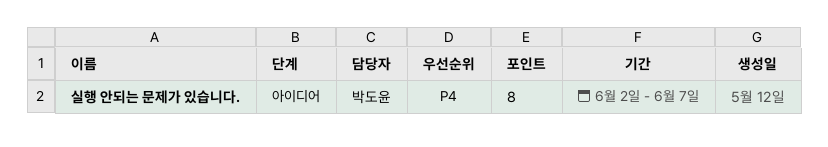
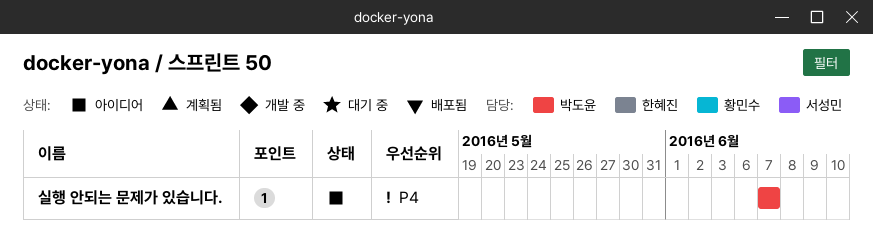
실행 안되는 문제가 있습니다., estimate: 8 -> 1
실행 안되는 문제가 있습니다., start: Jun 2 -> Jun 7

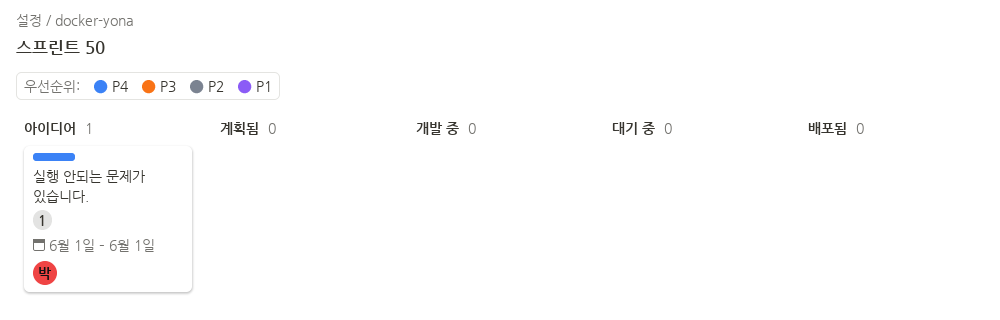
실행 안되는 문제가 있습니다., start: Jun 7 -> Jun 1
실행 안되는 문제가 있습니다., due: Jun 7 -> Jun 1

